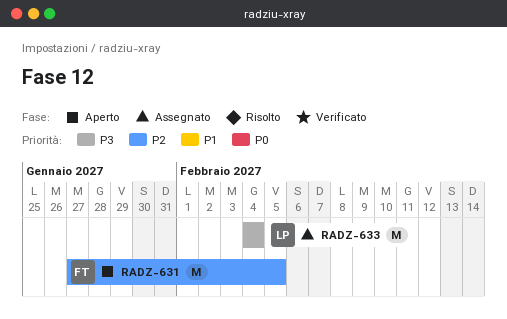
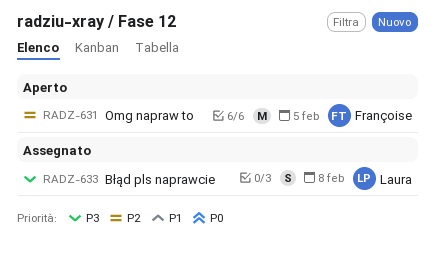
RADZ-633, estimate: M -> S
RADZ-633, due: Feb 4 -> Feb 8

